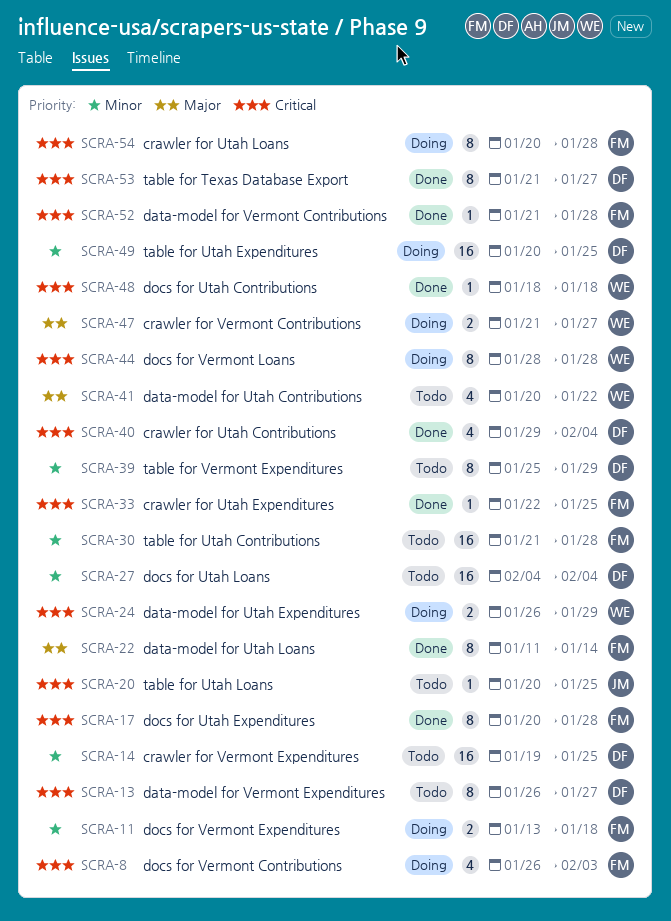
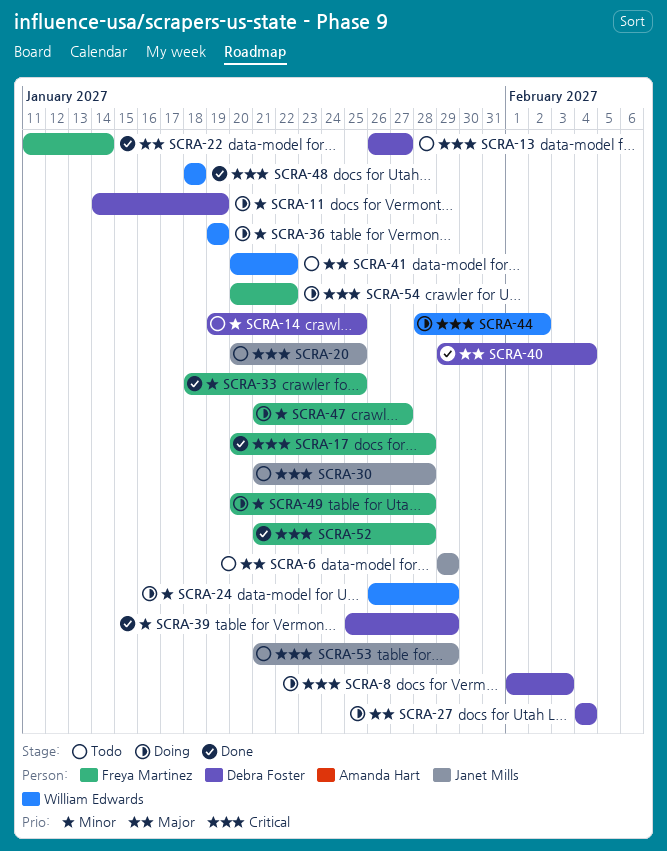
SCRA-6: none -> present
SCRA-8, owner: Freya Martinez -> Debra Foster
SCRA-8, start: Jan 26 -> Feb 1
SCRA-11, owner: Freya Martinez -> Debra Foster
SCRA-11, start: Jan 13 -> Jan 14
SCRA-11, due: Jan 18 -> Jan 19
SCRA-24, priority: Critical -> Minor
SCRA-27, status: Todo -> Doing
SCRA-27, priority: Minor -> Major
SCRA-30, owner: Freya Martinez -> Janet Mills
SCRA-30, priority: Minor -> Critical
SCRA-33, priority: Critical -> Minor
SCRA-33, start: Jan 22 -> Jan 18
SCRA-36: none -> present
SCRA-39, status: Todo -> Done
SCRA-40, priority: Critical -> Major
SCRA-44, due: Jan 28 -> Feb 2
SCRA-47, owner: William Edwards -> Freya Martinez
SCRA-47, priority: Major -> Minor
SCRA-49, owner: Debra Foster -> Freya Martinez
SCRA-49, due: Jan 25 -> Jan 28
SCRA-53, status: Done -> Todo
SCRA-53, owner: Debra Foster -> Janet Mills
SCRA-53, due: Jan 27 -> Jan 29
SCRA-54, due: Jan 28 -> Jan 22

